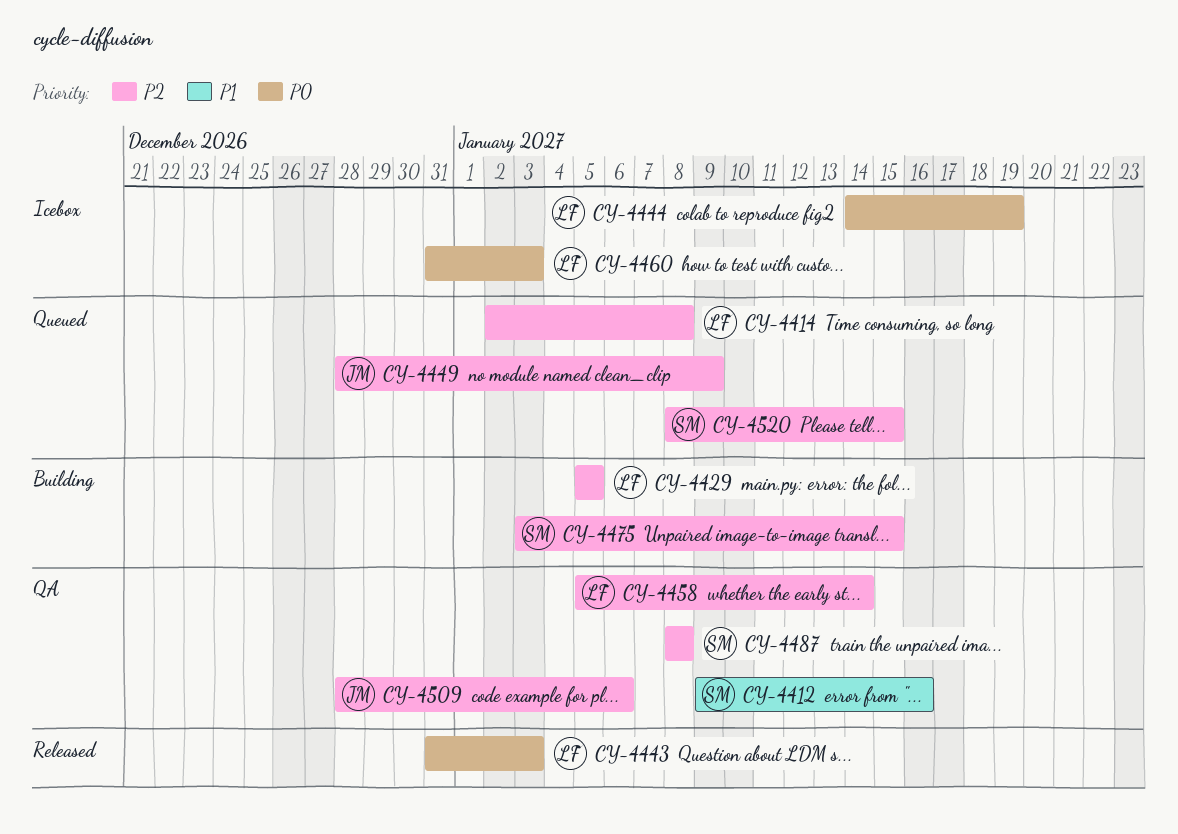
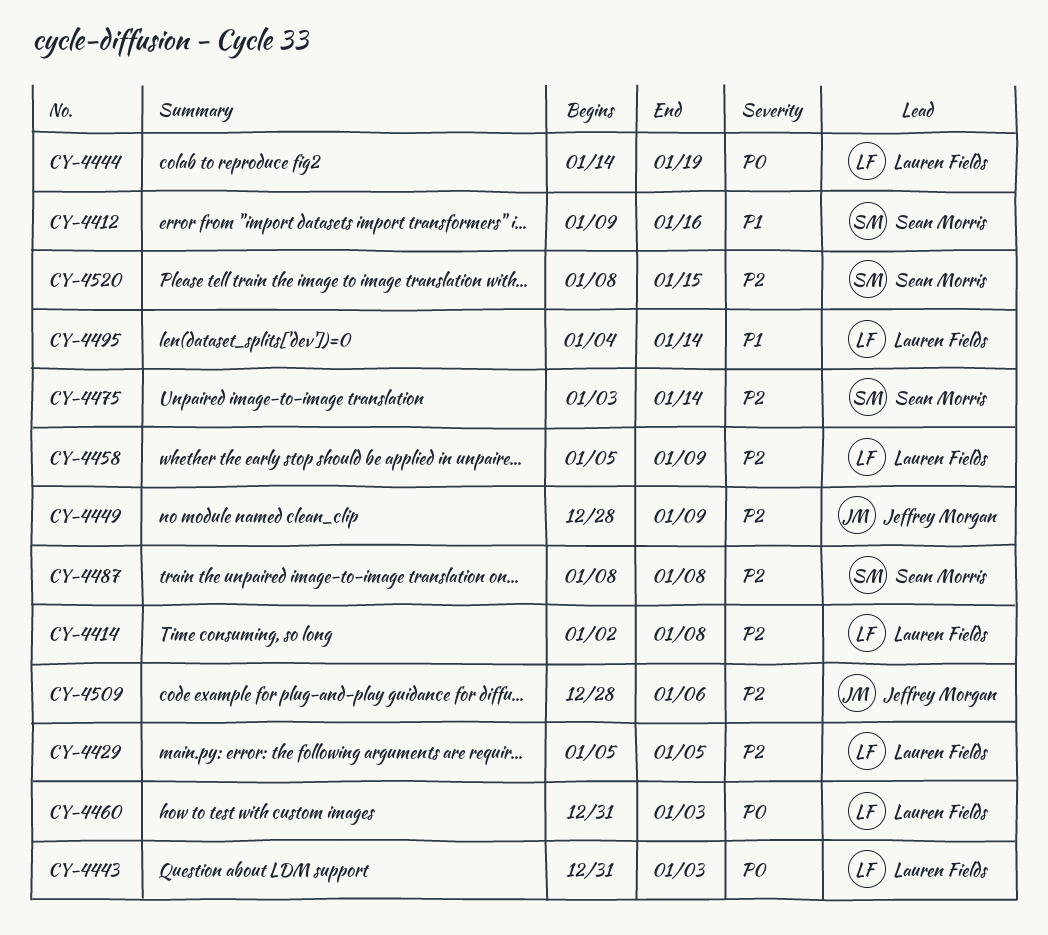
CY-4458, due: Jan 14 -> Jan 9
CY-4475, due: Jan 15 -> Jan 14
CY-4495: none -> present

